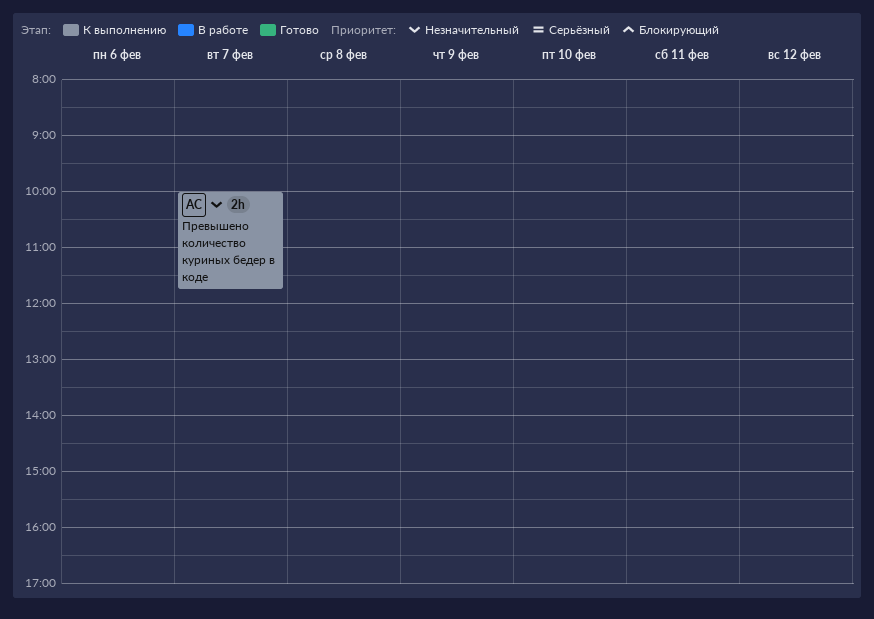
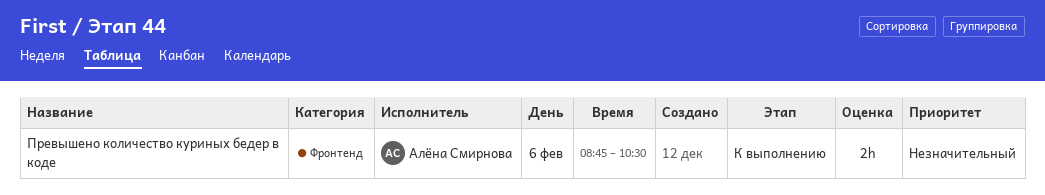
Превышено количество куриных бедер в коде, day: Feb 7 -> Feb 6
Превышено количество куриных бедер в коде, begins: 10:00 -> 08:45
Превышено количество куриных бедер в коде, ends: 11:45 -> 10:30

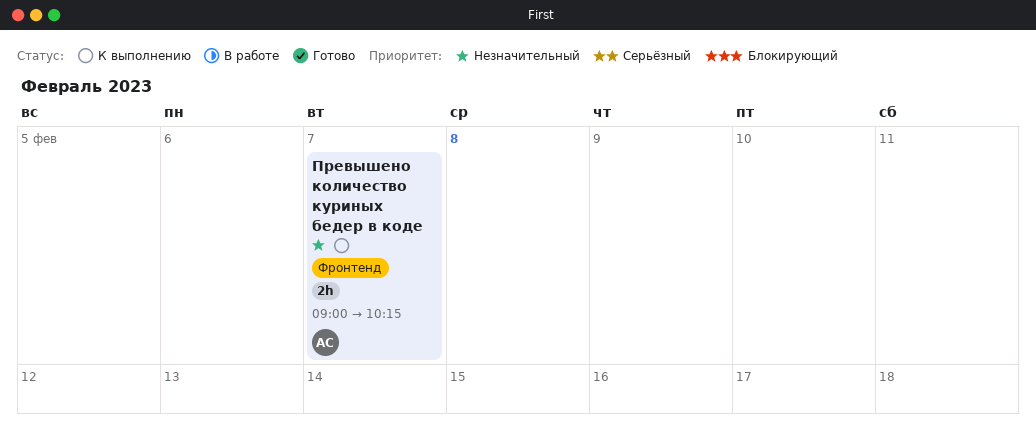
Превышено количество куриных бедер в коде, day: Feb 6 -> Feb 7
Превышено количество куриных бедер в коде, begins: 08:45 -> 09:00
Превышено количество куриных бедер в коде, ends: 10:30 -> 10:15

